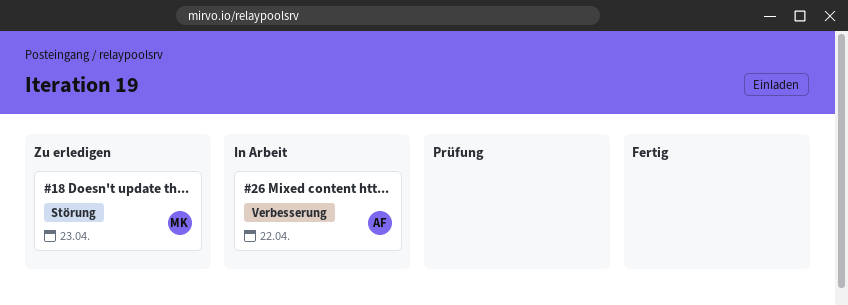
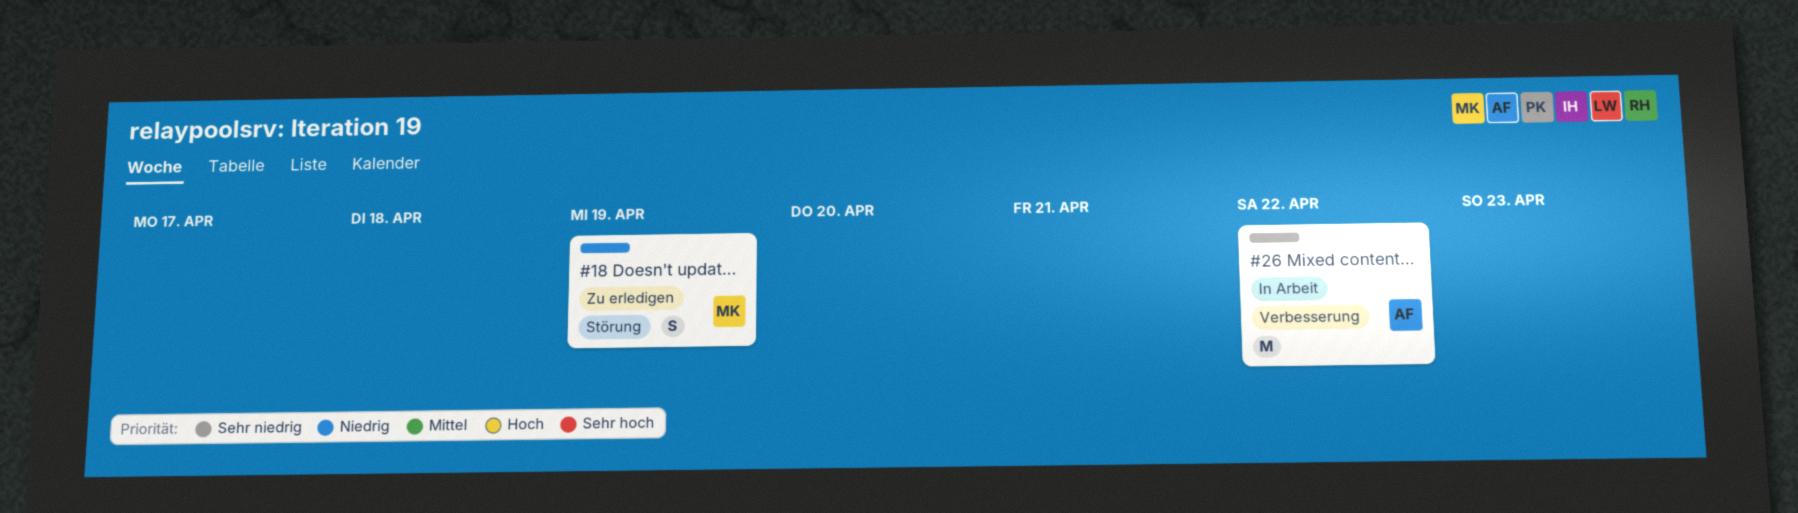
#18, due: Apr 23 -> Apr 19

